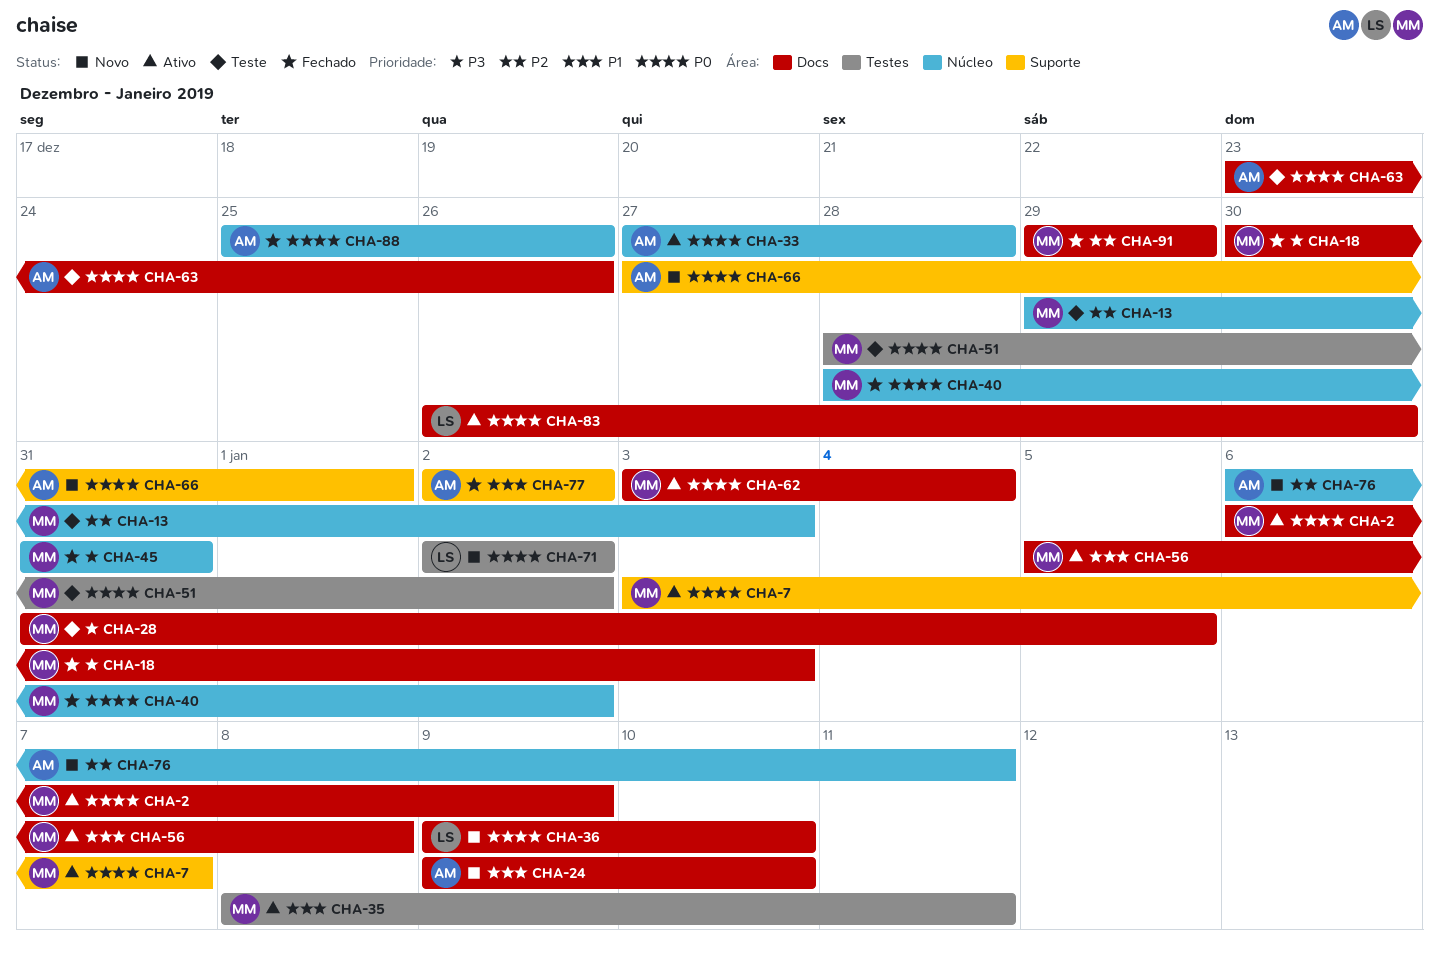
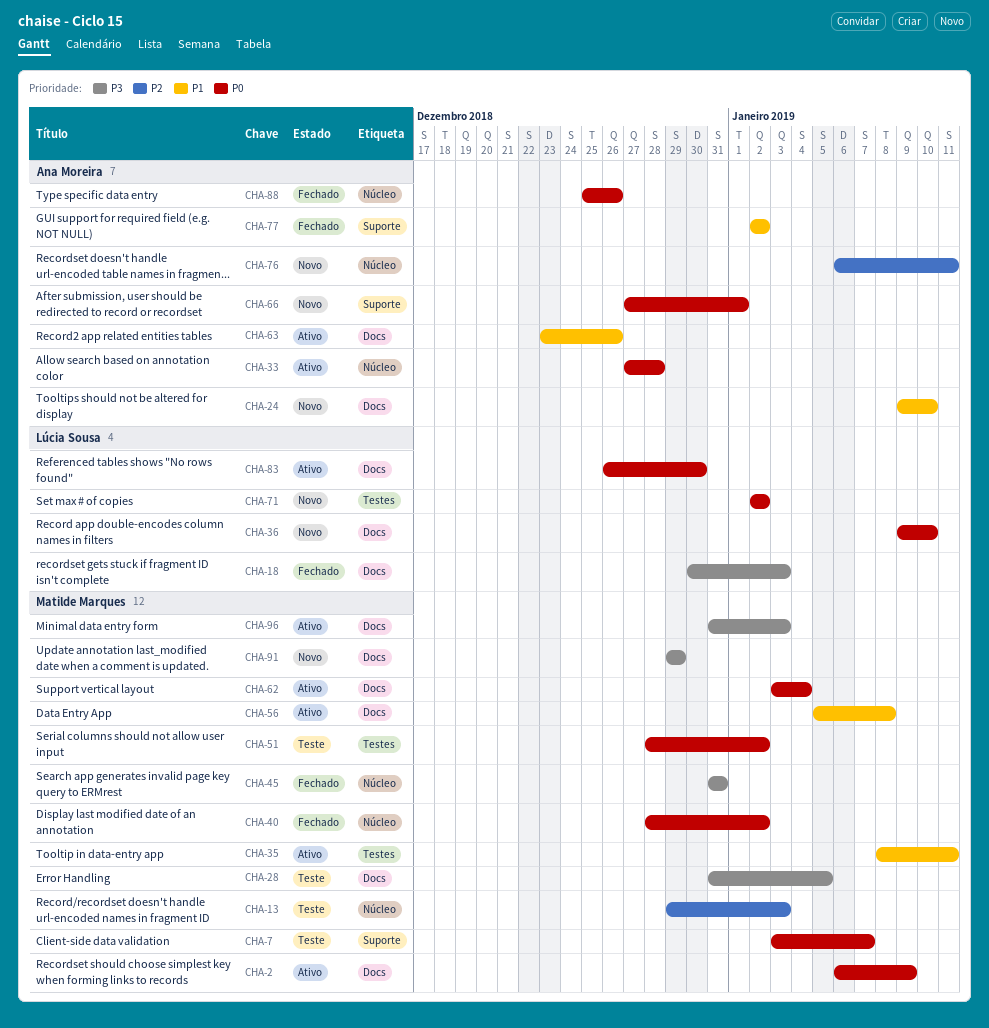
CHA-7, status: Ativo -> Teste
CHA-18, owner: Matilde Marques -> Lúcia Sousa
CHA-63, status: Teste -> Ativo
CHA-63, priority: P0 -> P1
CHA-91, status: Fechado -> Novo
CHA-91, priority: P2 -> P3
CHA-96: none -> present

